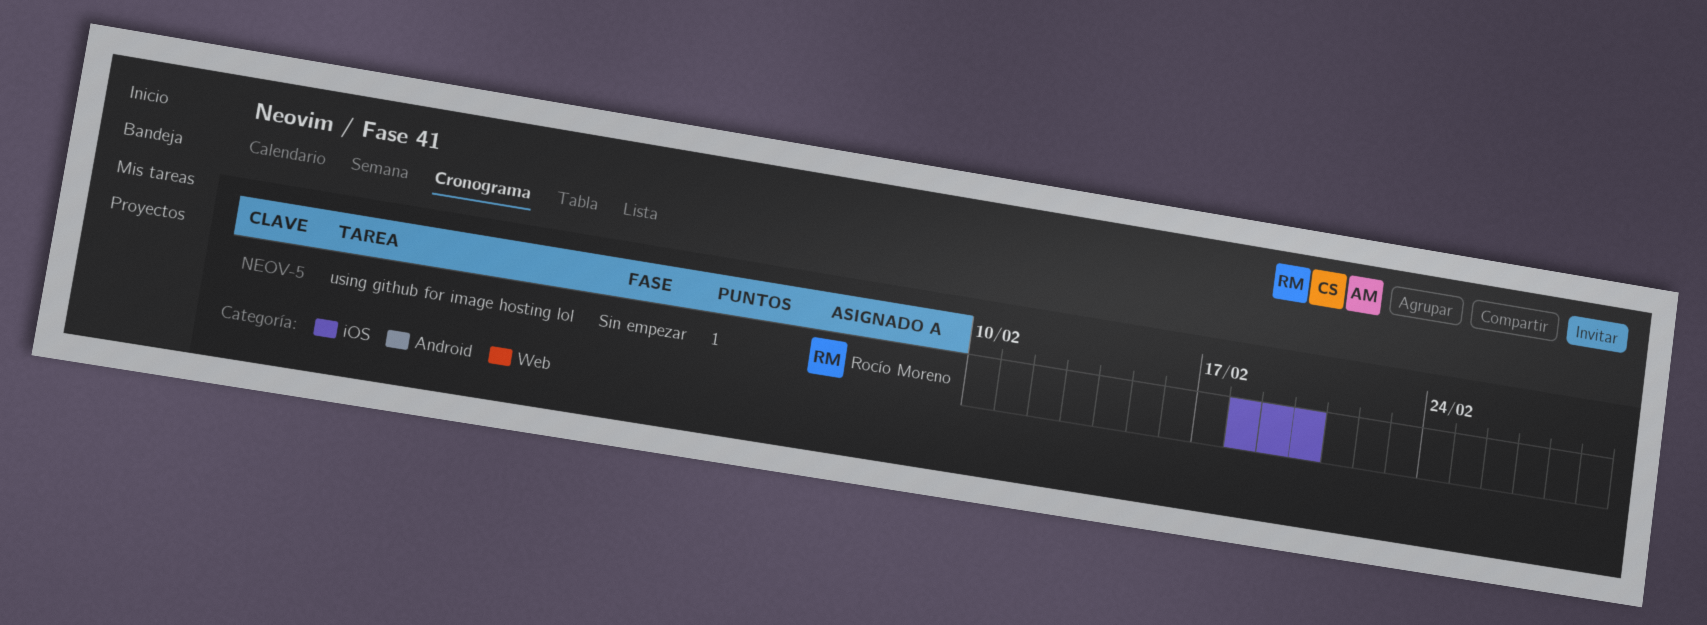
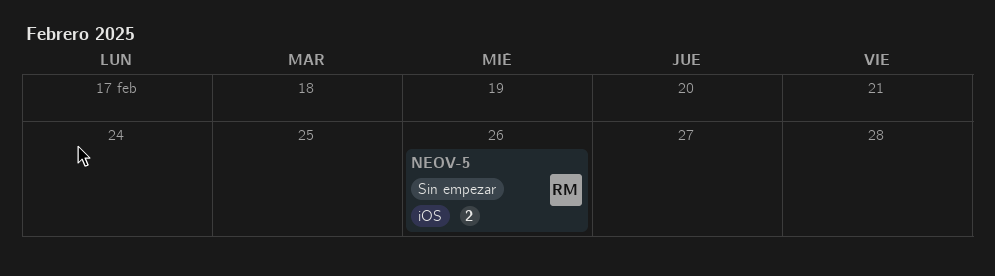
NEOV-5, estimate: 1 -> 2
NEOV-5, due: Feb 20 -> Feb 26

